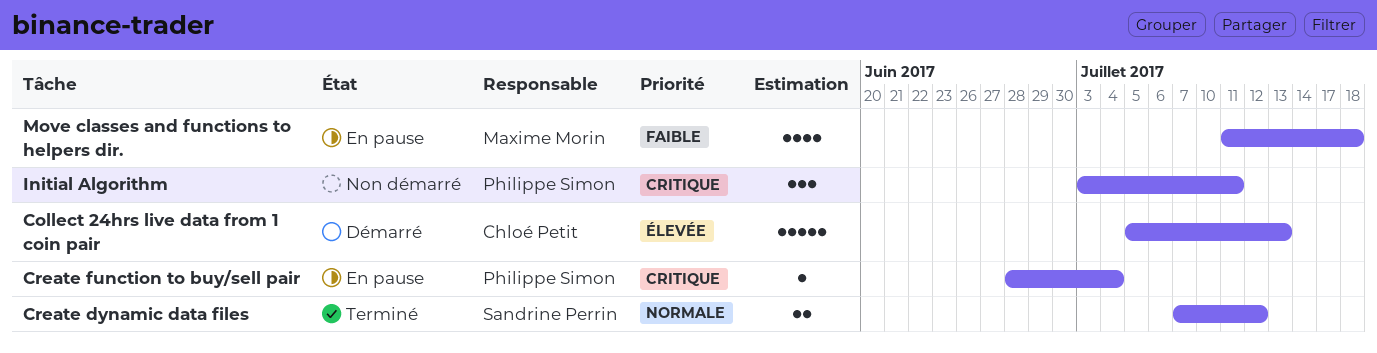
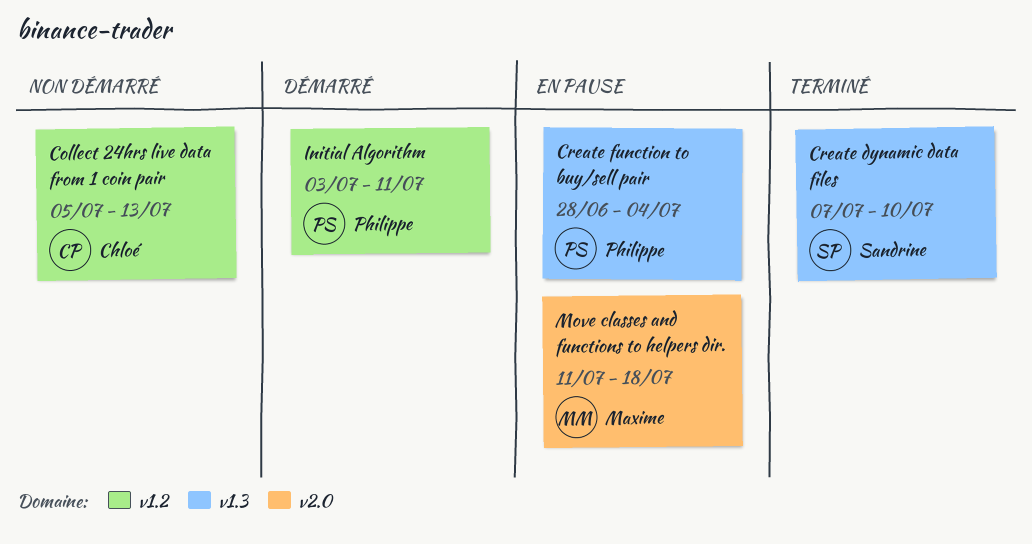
Collect 24hrs live data from 1 coin pair, status: Démarré -> Non démarré
Create dynamic data files, due: Jul 12 -> Jul 10
Initial Algorithm, status: Non démarré -> Démarré

